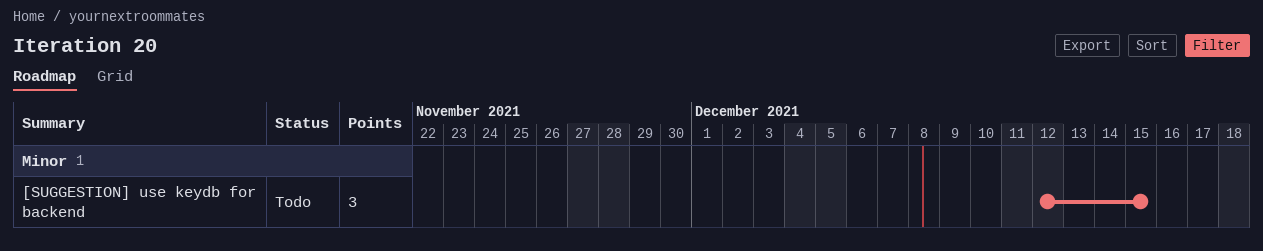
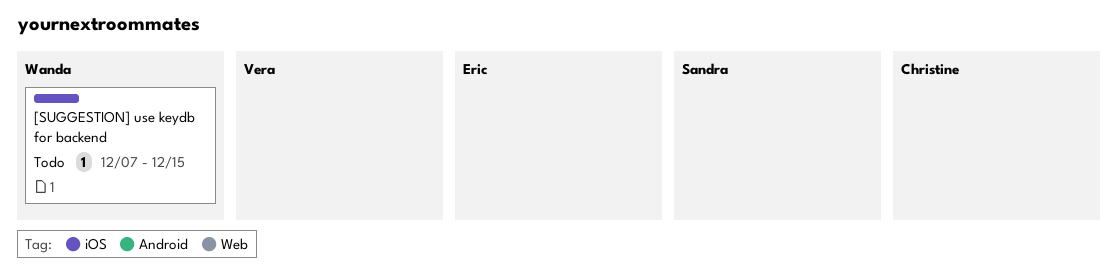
[SUGGESTION] use keydb for backend, estimate: 3 -> 1
[SUGGESTION] use keydb for backend, start: Dec 12 -> Dec 7

